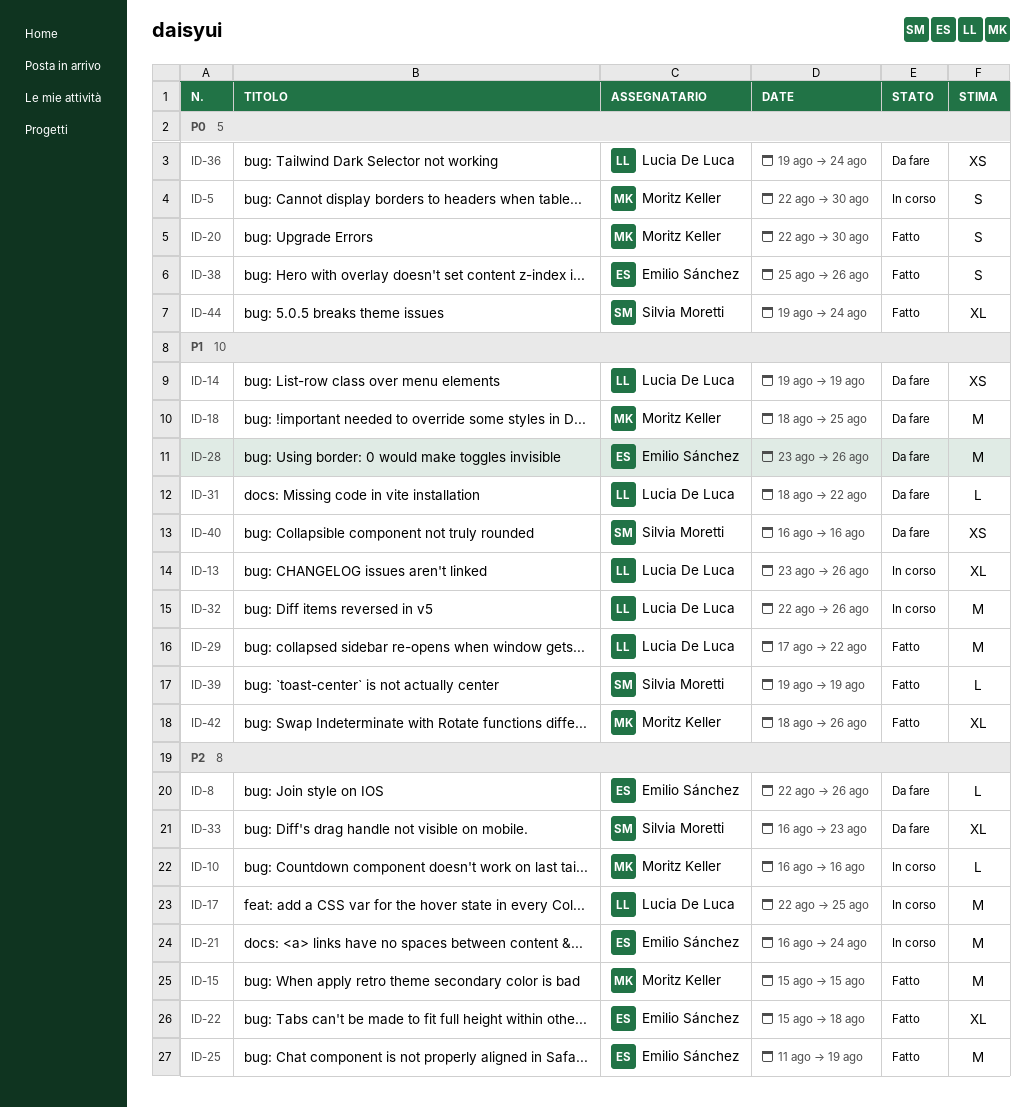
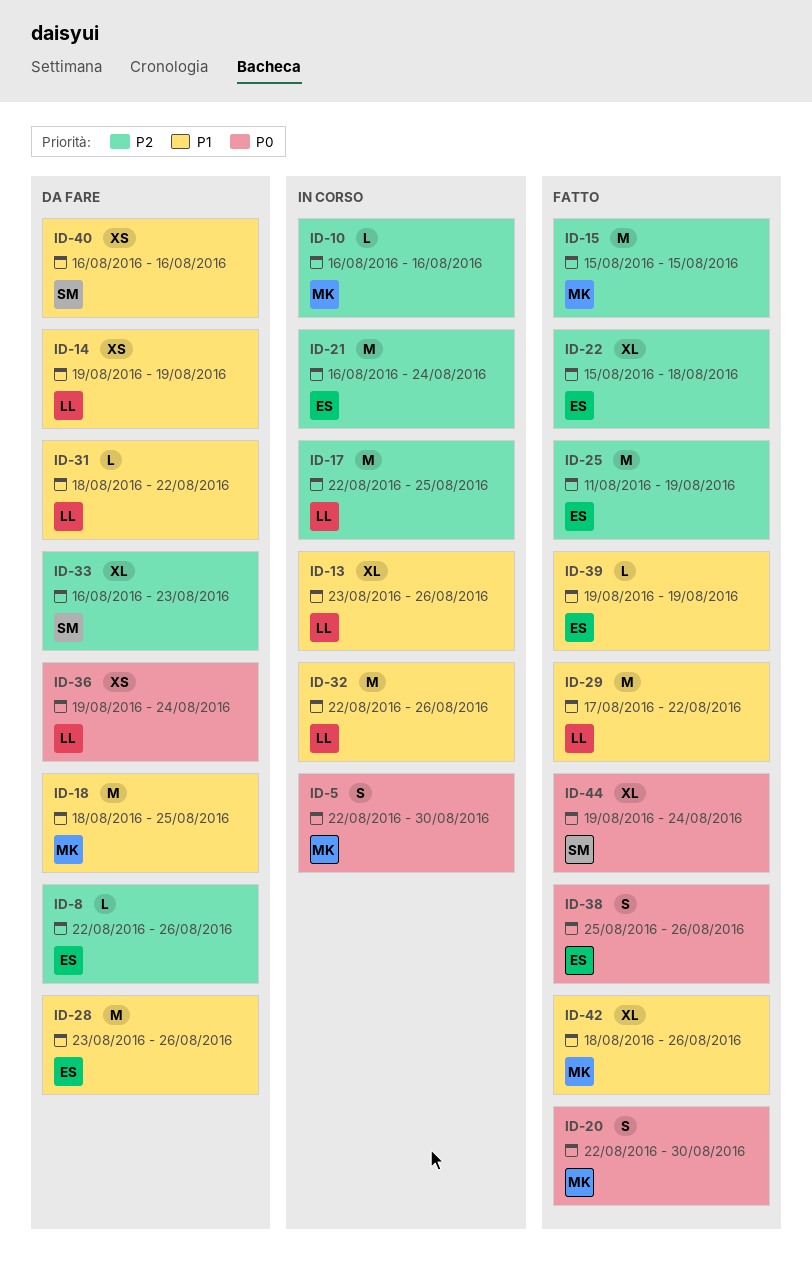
ID-39, owner: Silvia Moretti -> Emilio Sánchez

